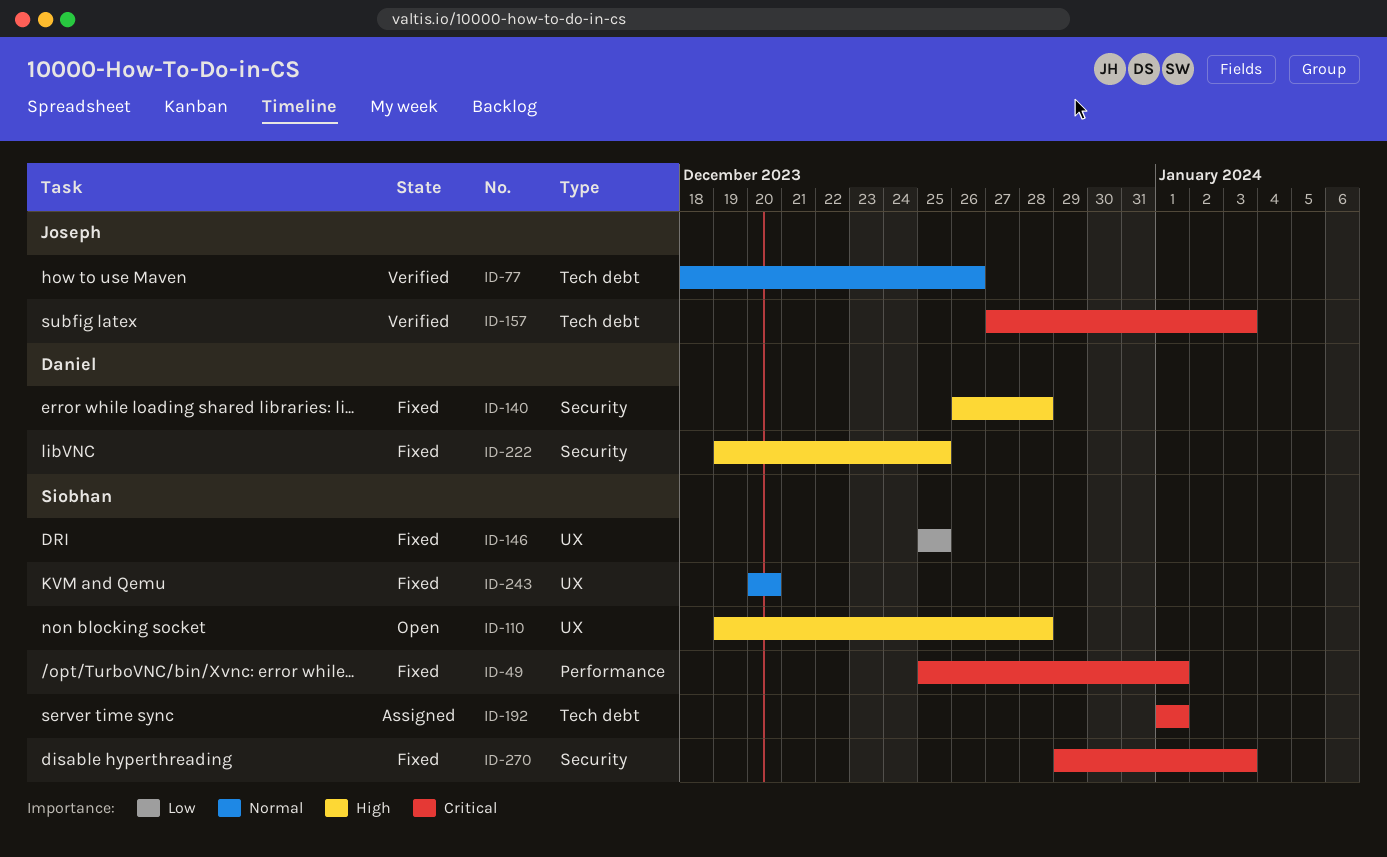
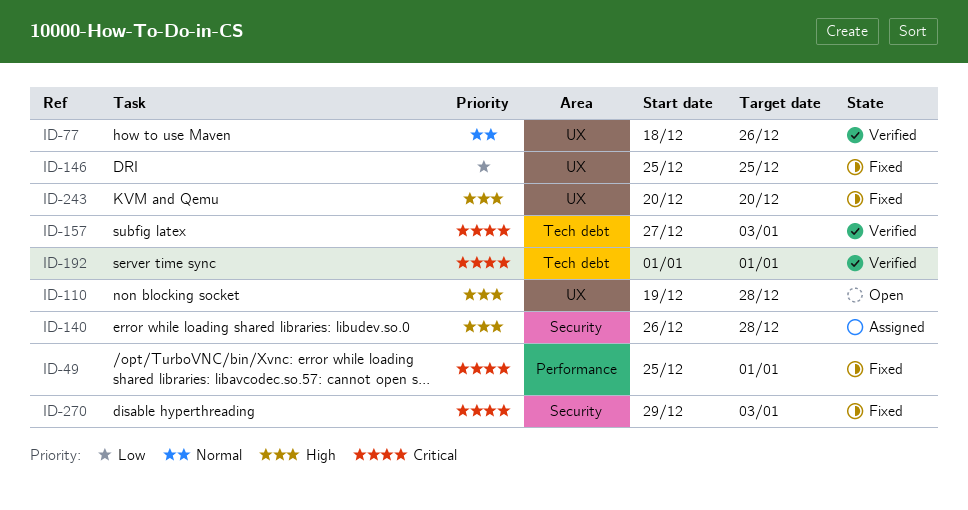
ID-77, label: Tech debt -> UX
ID-140, status: Fixed -> Assigned
ID-192, status: Assigned -> Verified
ID-222: present -> none
ID-243, priority: Normal -> High

